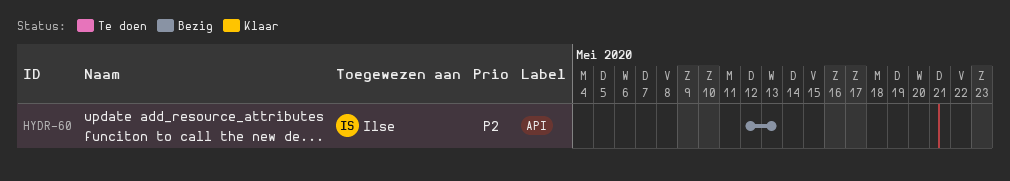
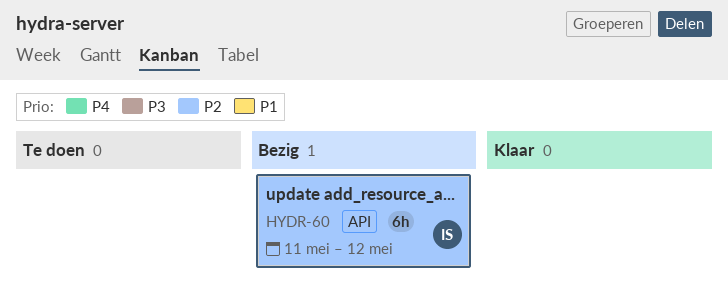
HYDR-60, start: May 12 -> May 11
HYDR-60, due: May 13 -> May 12

